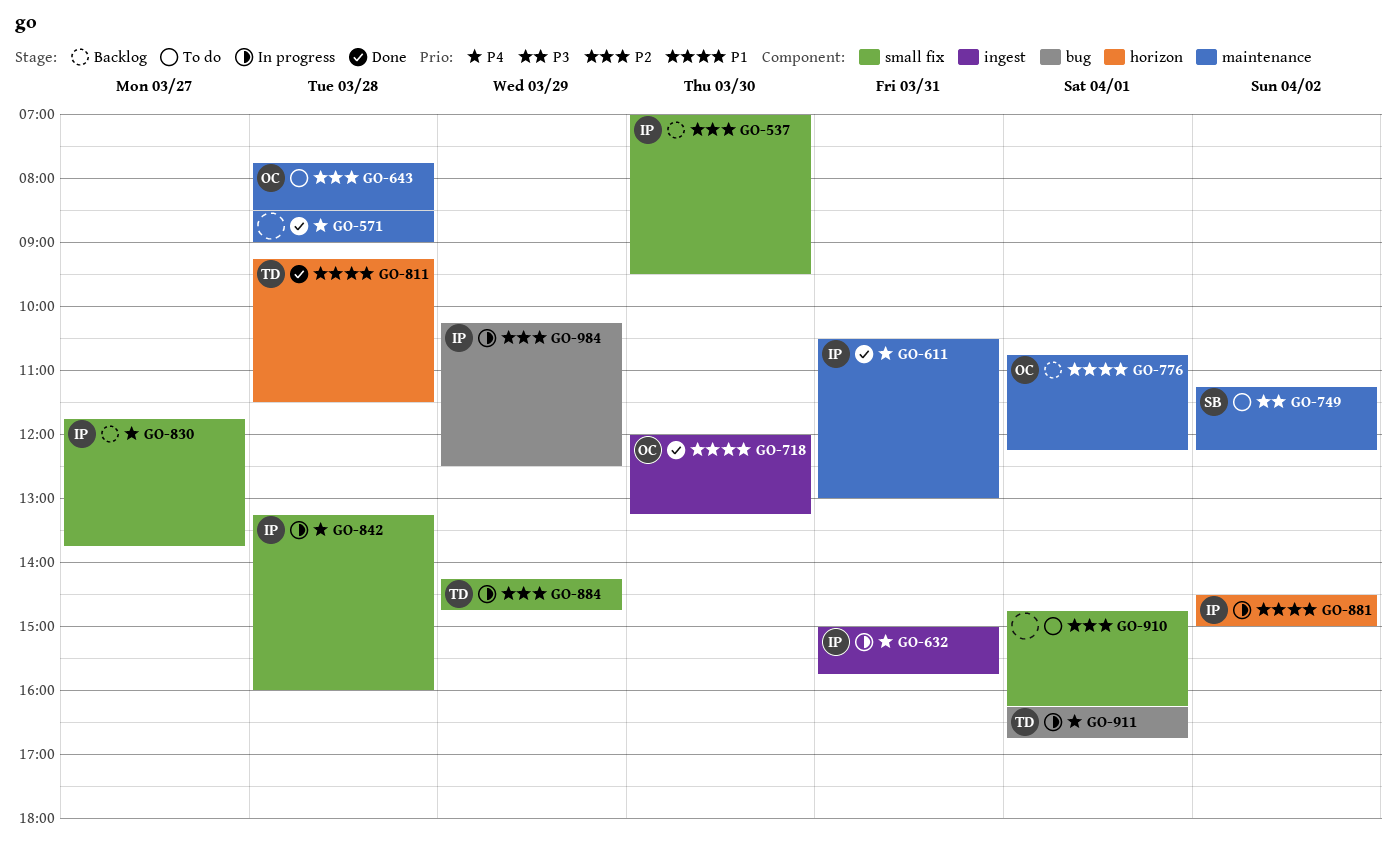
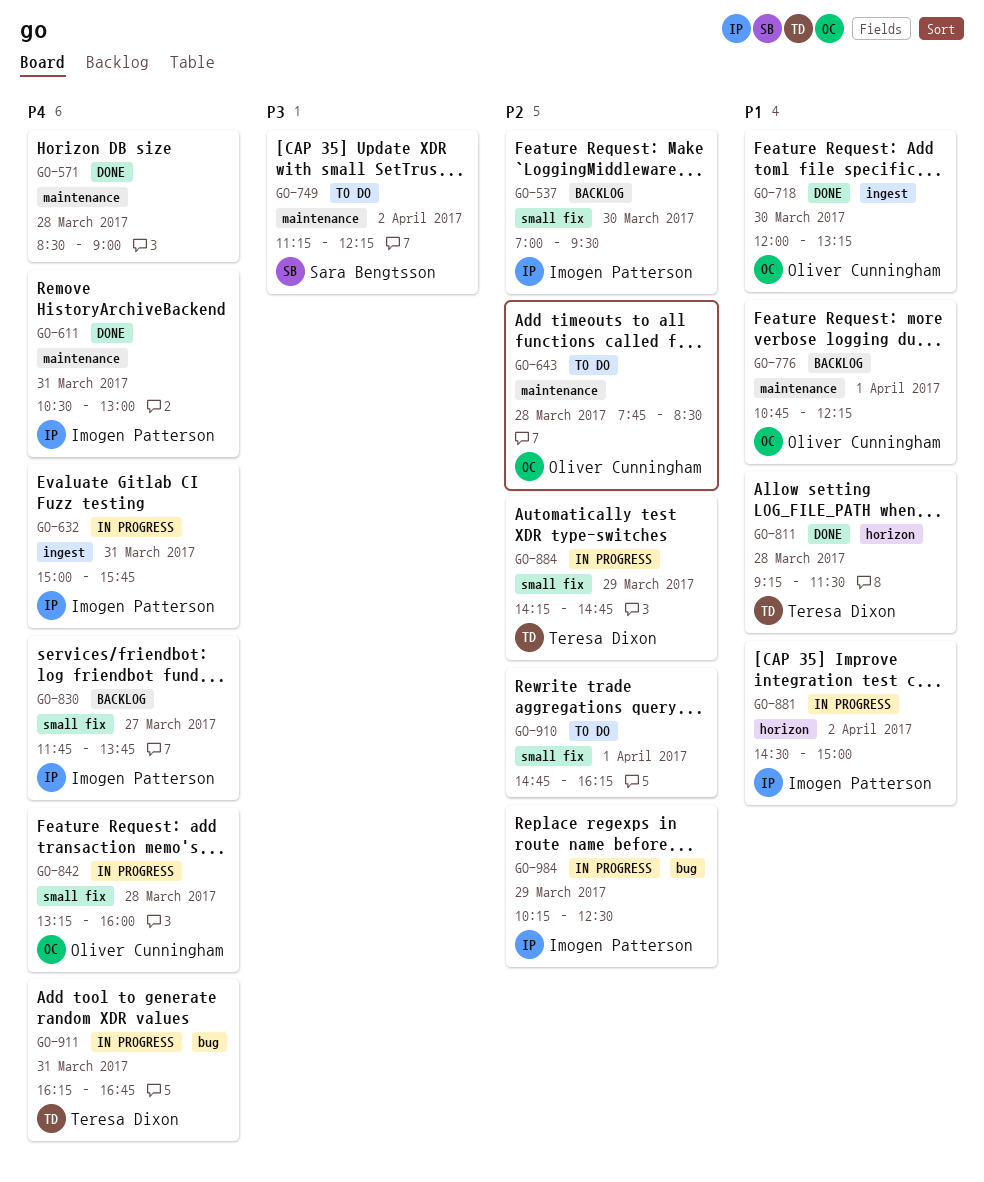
GO-842, owner: Imogen Patterson -> Oliver Cunningham
GO-911, day: Apr 1 -> Mar 31

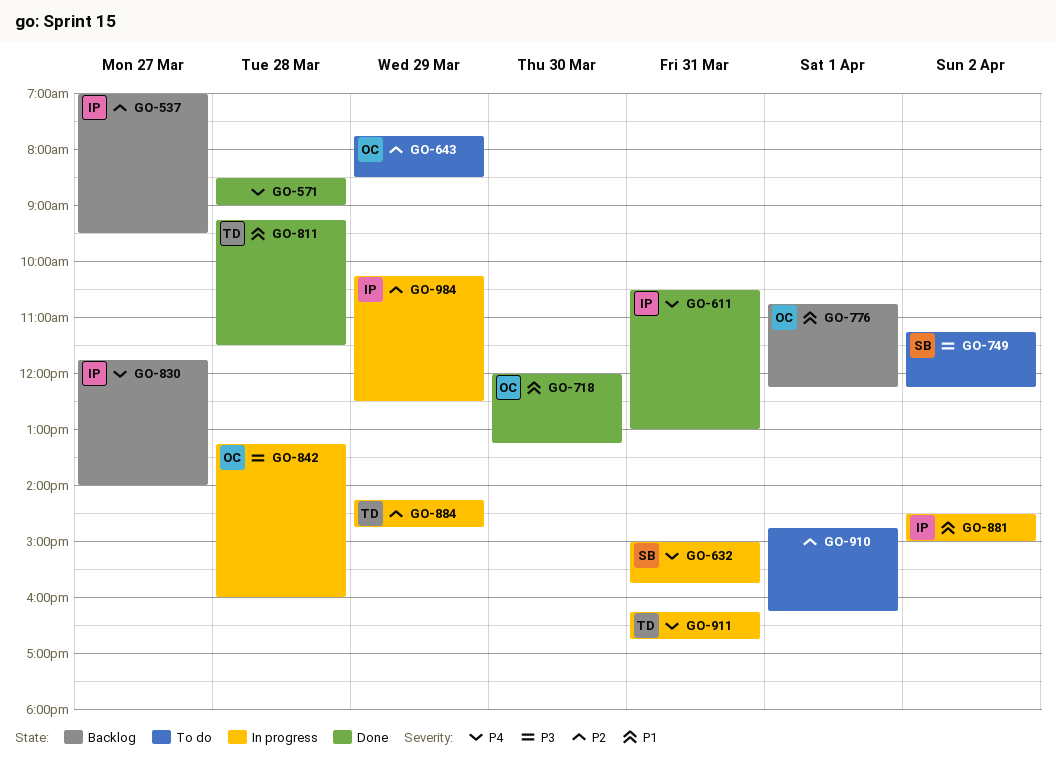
GO-537, day: Mar 30 -> Mar 27
GO-632, owner: Imogen Patterson -> Sara Bengtsson
GO-643, day: Mar 28 -> Mar 29
GO-830, ends: 13:45 -> 14:00
GO-842, priority: P4 -> P3

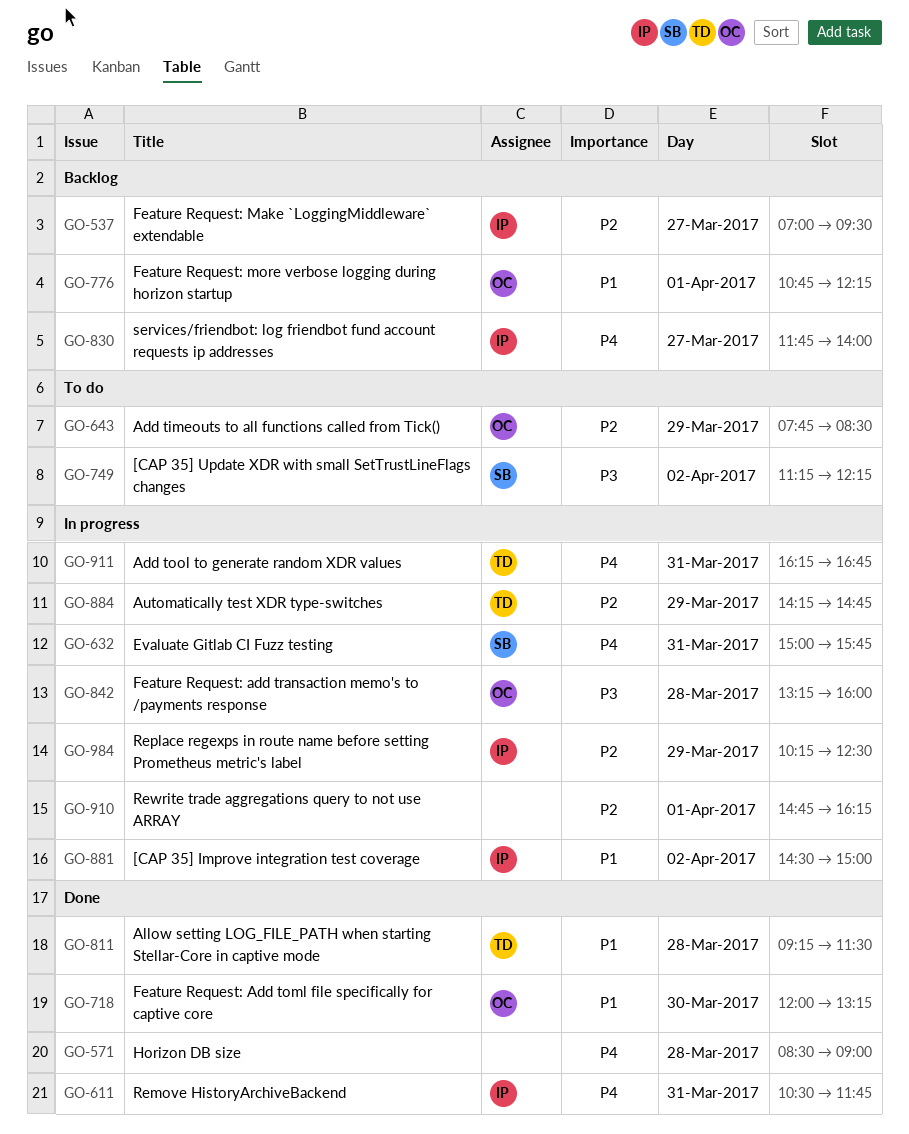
GO-611, ends: 13:00 -> 11:45
GO-910, status: To do -> In progress

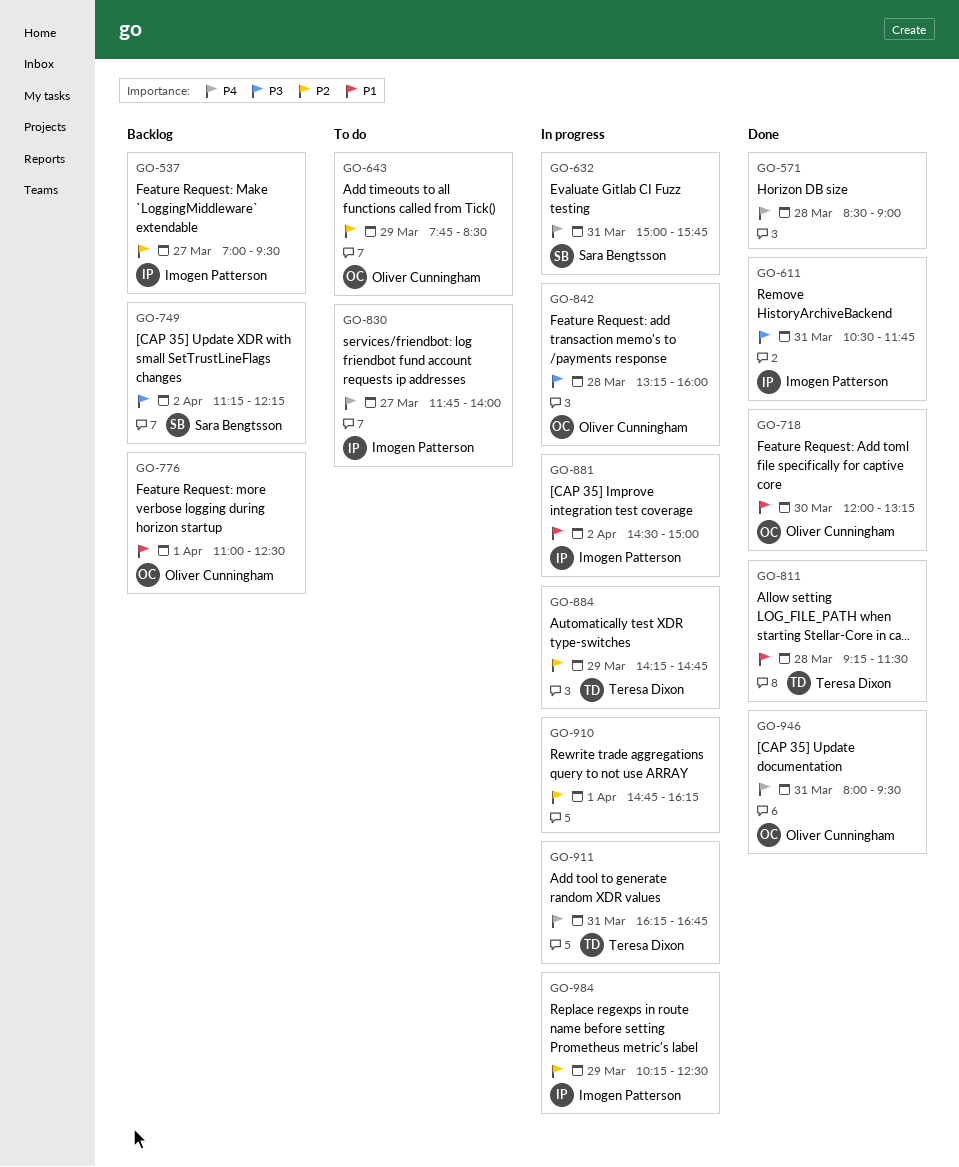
GO-611, priority: P4 -> P3
GO-749, status: To do -> Backlog
GO-776, begins: 10:45 -> 11:00
GO-776, ends: 12:15 -> 12:30
GO-830, status: Backlog -> To do
GO-946: none -> present

